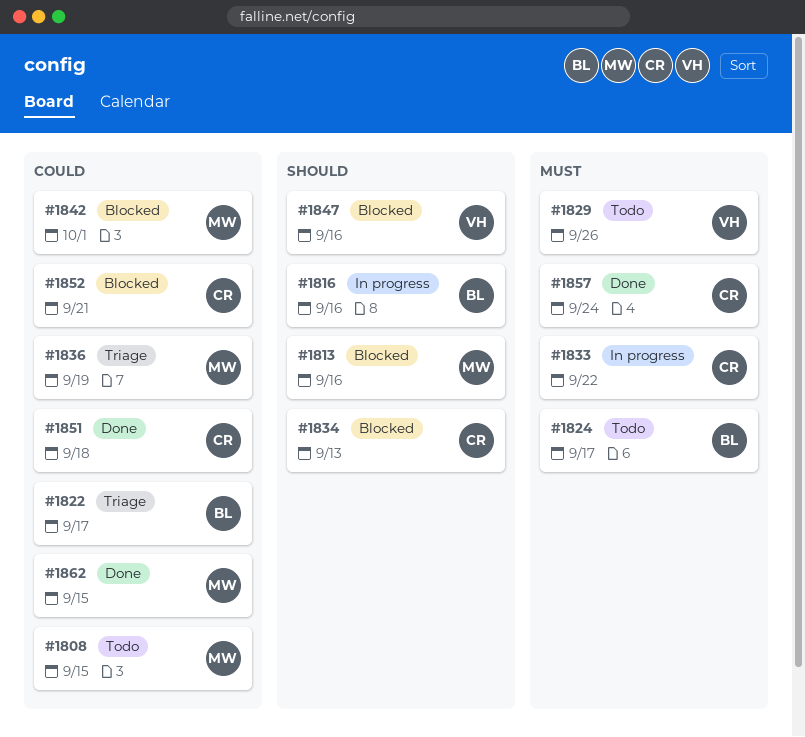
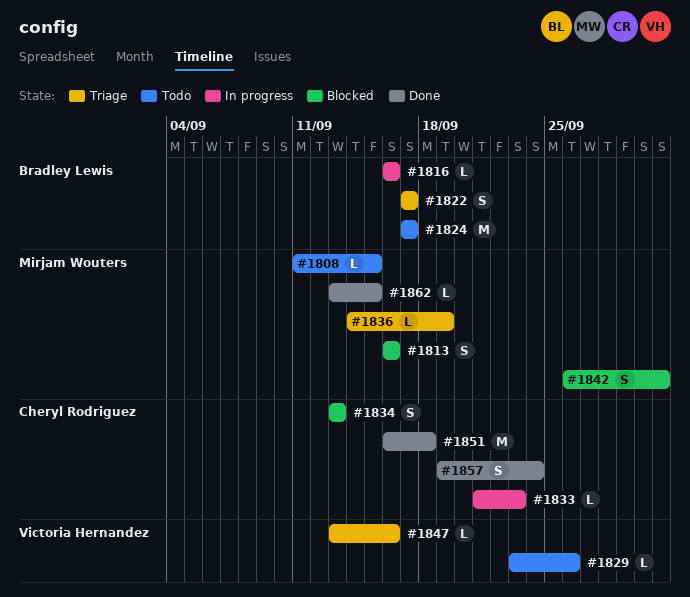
#1833, due: Sep 22 -> Sep 23
#1847, status: Blocked -> Triage
#1852: present -> none

